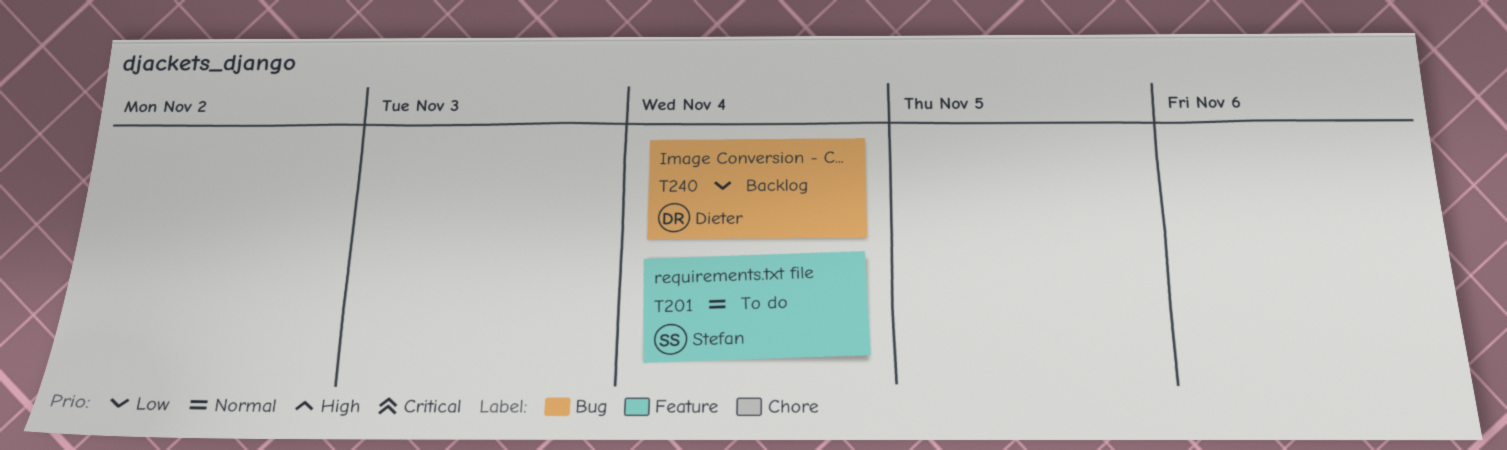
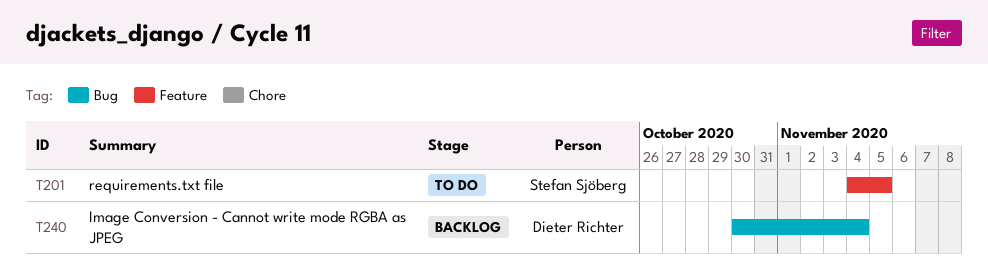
T201, due: Nov 4 -> Nov 5

